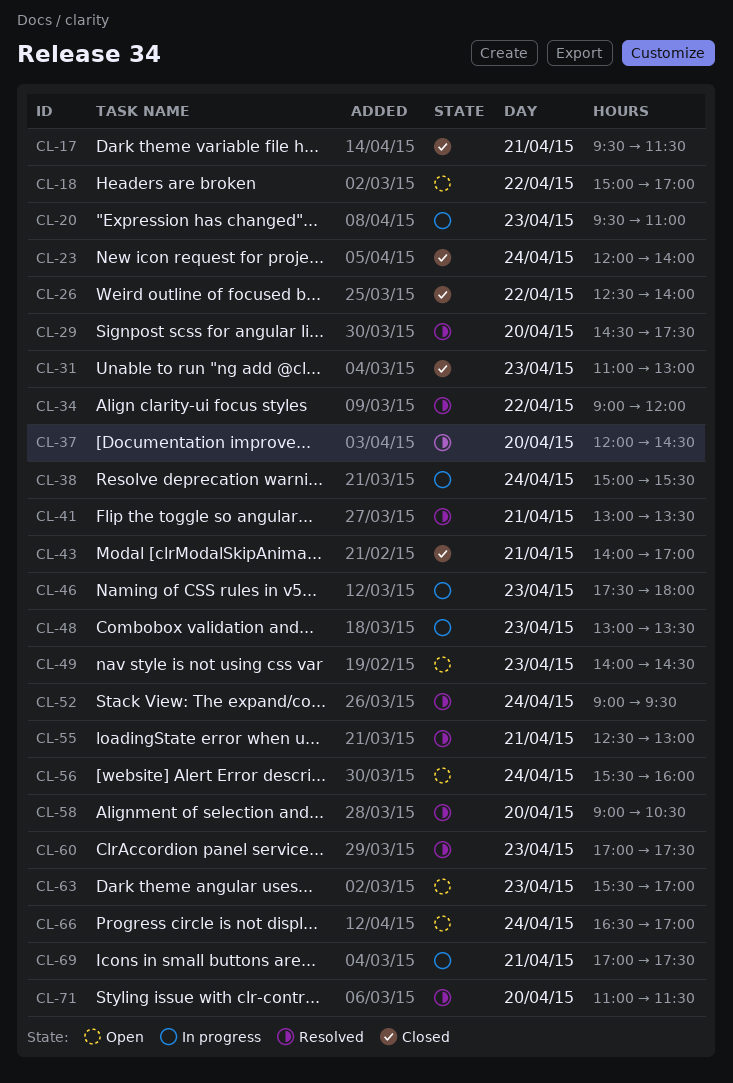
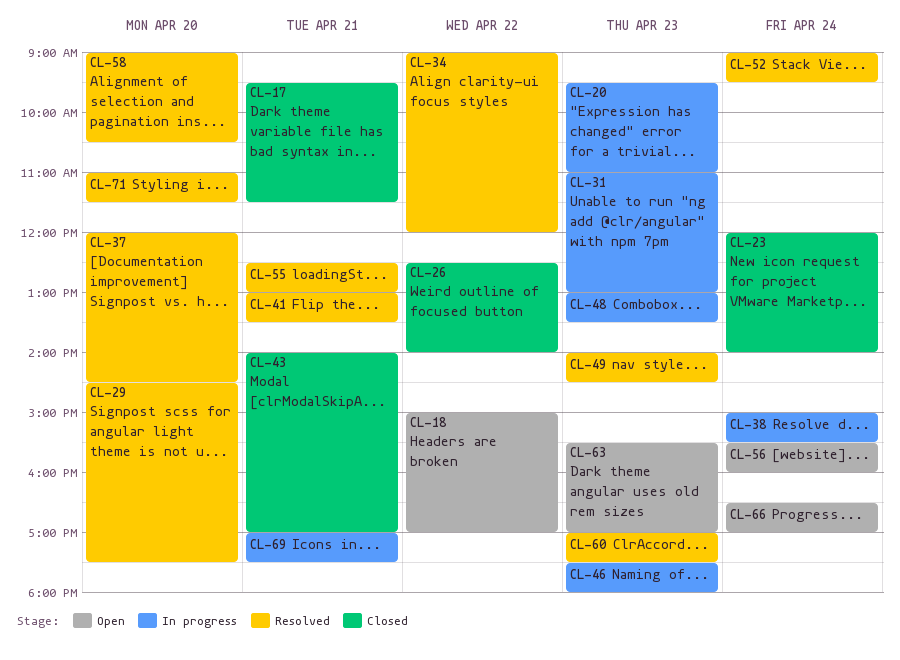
CL-31, status: Closed -> In progress
CL-49, status: Open -> Resolved

